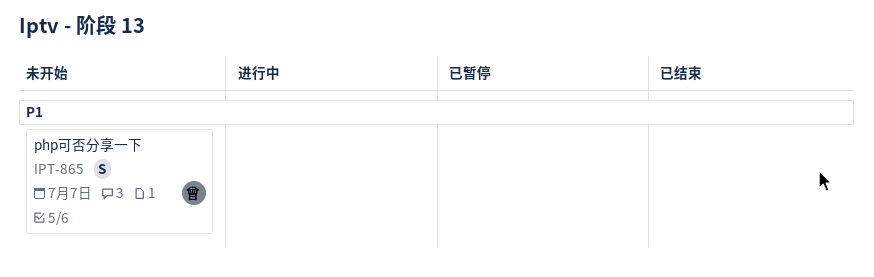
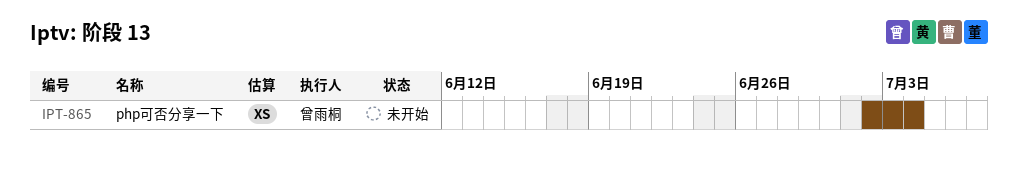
IPT-865, estimate: S -> XS
IPT-865, due: Jul 7 -> Jul 4

